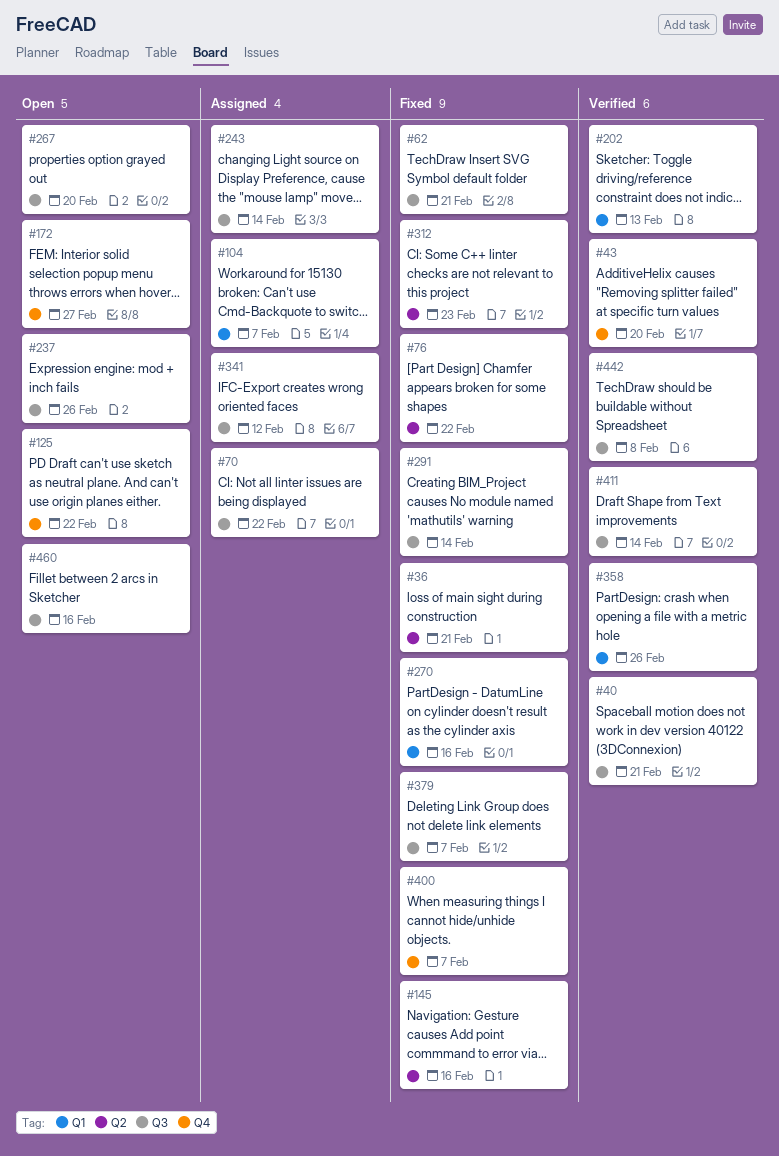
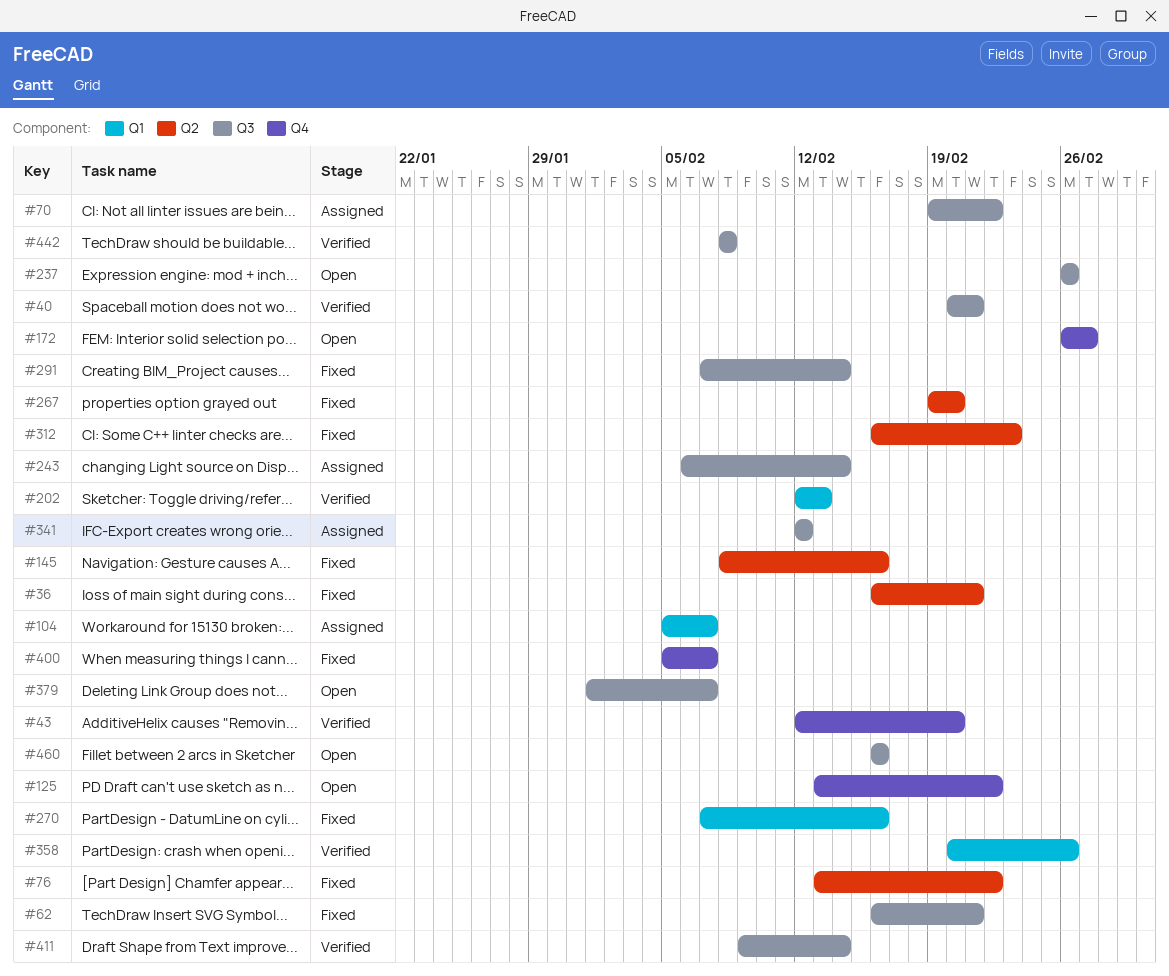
#267, status: Open -> Fixed
#267, label: Q3 -> Q2
#379, status: Fixed -> Open

